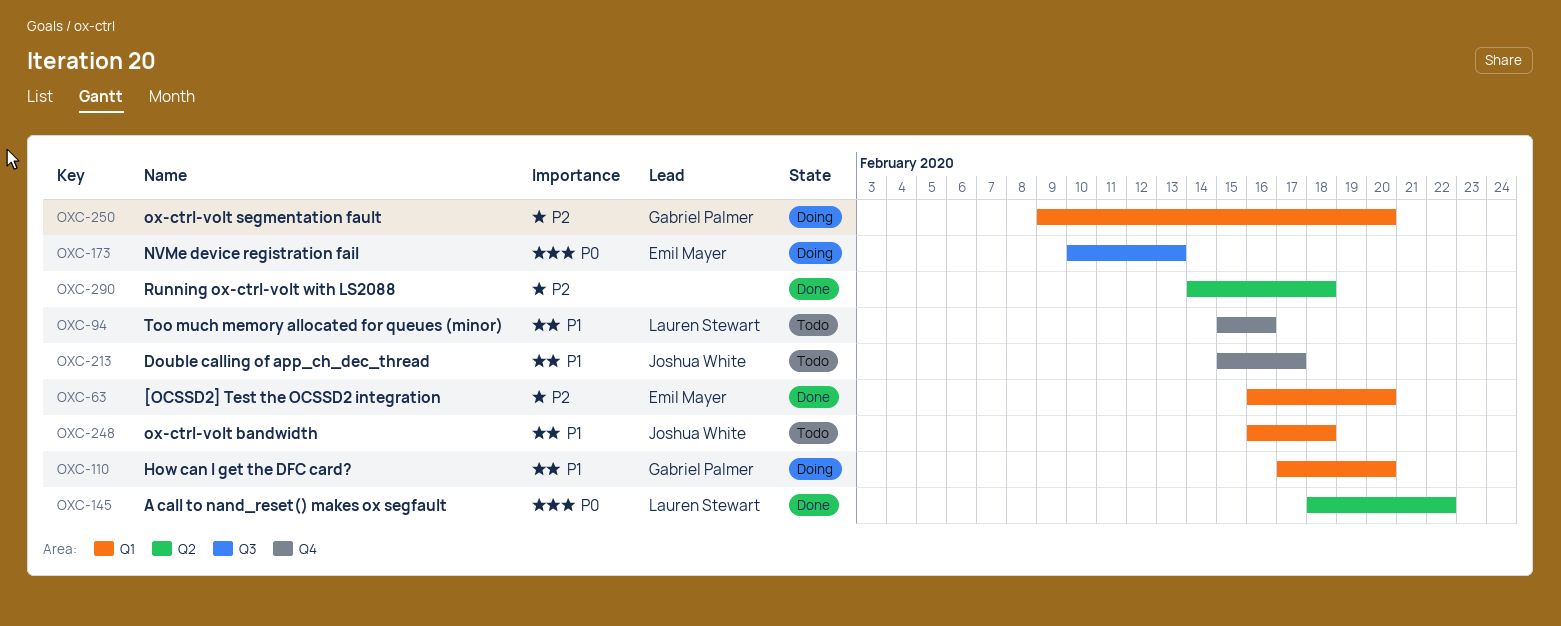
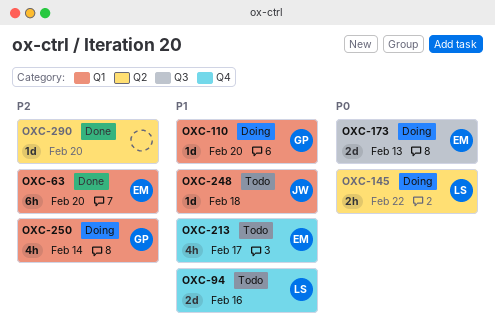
OXC-145, status: Done -> Doing
OXC-213, owner: Joshua White -> Emil Mayer
OXC-250, due: Feb 20 -> Feb 14
OXC-290, due: Feb 18 -> Feb 20

